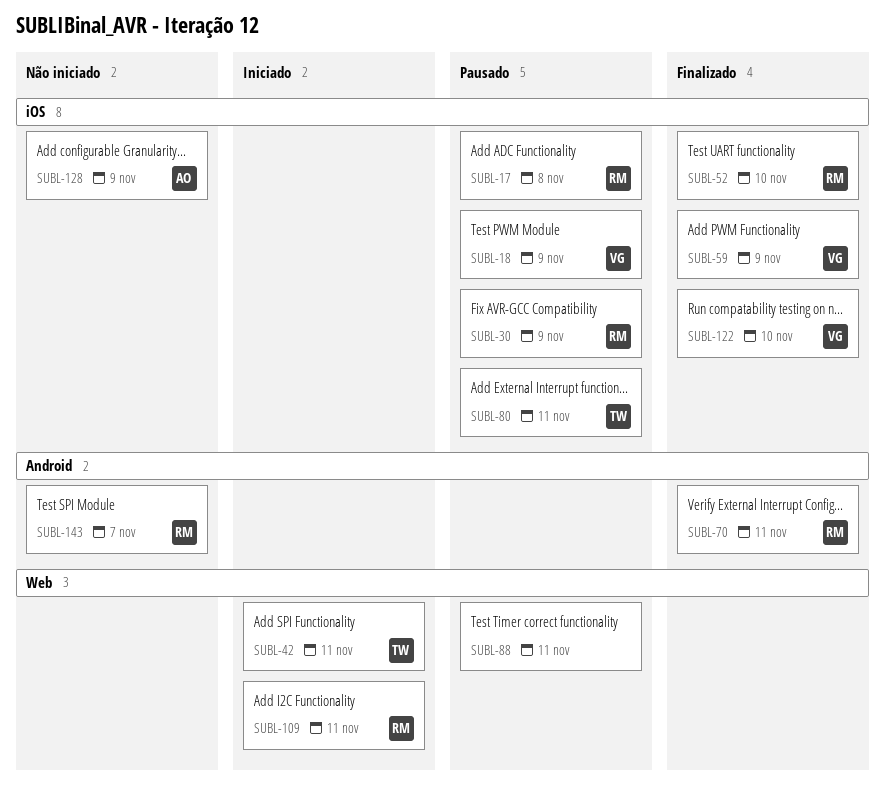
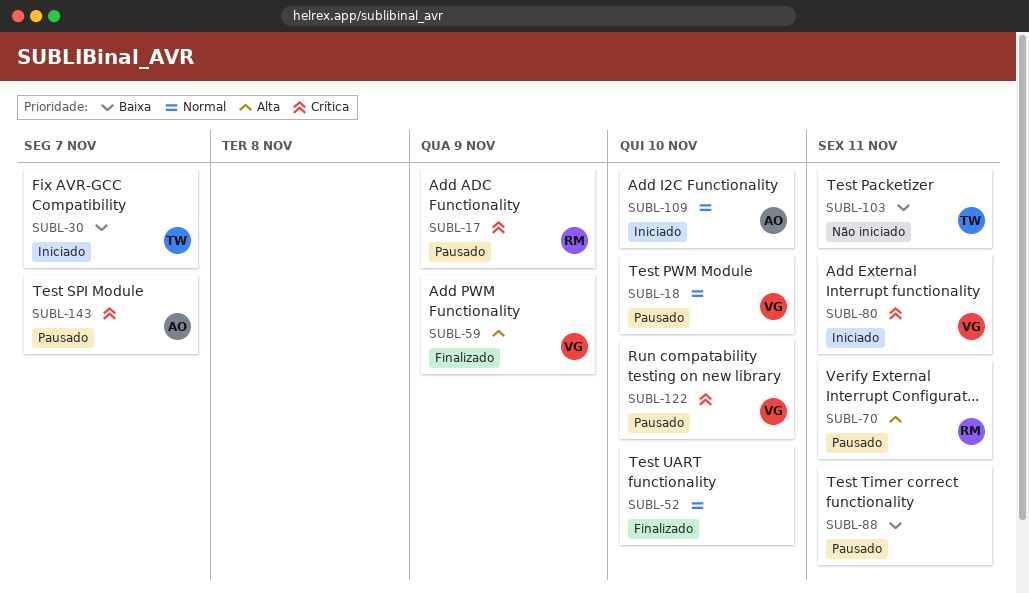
SUBL-17, due: Nov 8 -> Nov 9
SUBL-18, due: Nov 9 -> Nov 10
SUBL-30, status: Pausado -> Iniciado
SUBL-30, owner: RM -> TW
SUBL-30, due: Nov 9 -> Nov 7
SUBL-42: present -> none
SUBL-52, owner: RM -> none
SUBL-70, status: Finalizado -> Pausado
SUBL-80, status: Pausado -> Iniciado
SUBL-80, owner: TW -> VG
SUBL-103: none -> present
SUBL-109, owner: RM -> AO
SUBL-109, due: Nov 11 -> Nov 10
SUBL-122, status: Finalizado -> Pausado
SUBL-128: present -> none
SUBL-143, status: Não iniciado -> Pausado
SUBL-143, owner: RM -> AO

